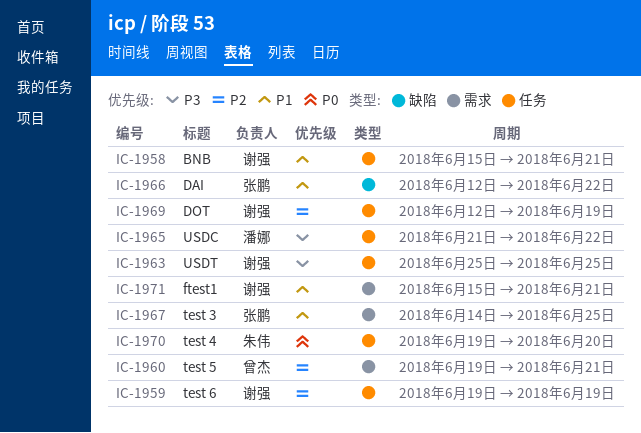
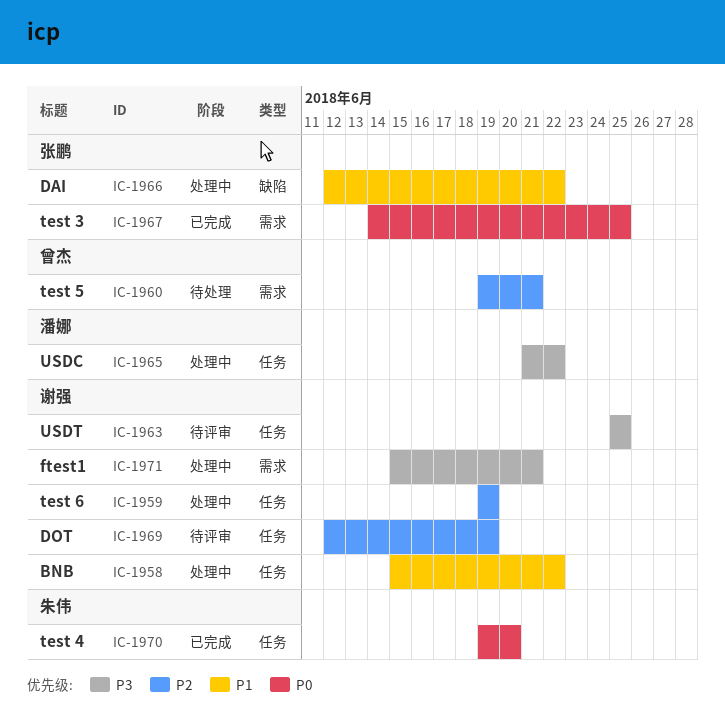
IC-1958, due: Jun 21 -> Jun 22
IC-1967, priority: P1 -> P0
IC-1971, priority: P1 -> P3

